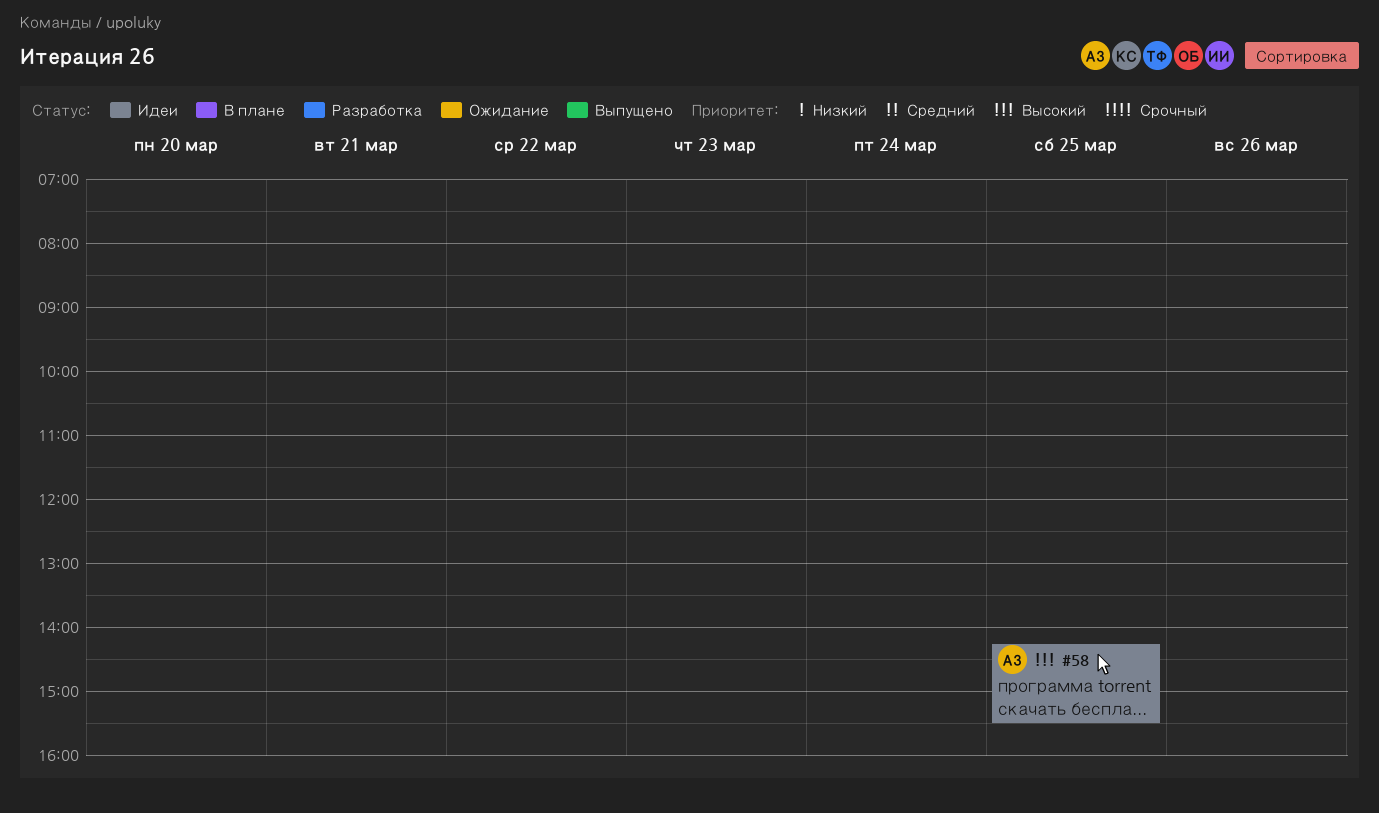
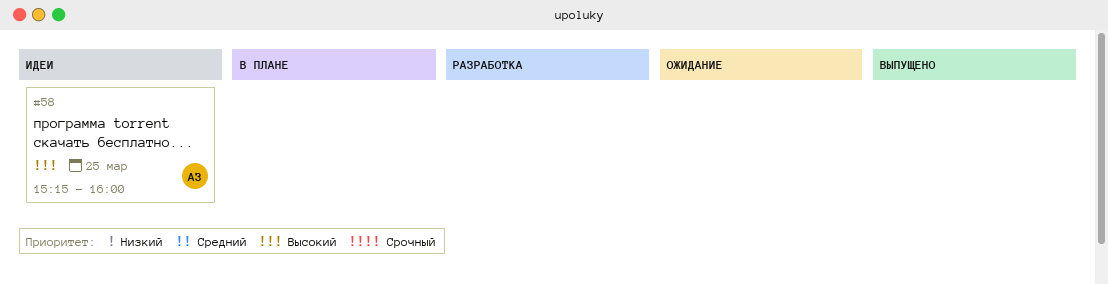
#58, begins: 14:15 -> 15:15
#58, ends: 15:30 -> 16:00

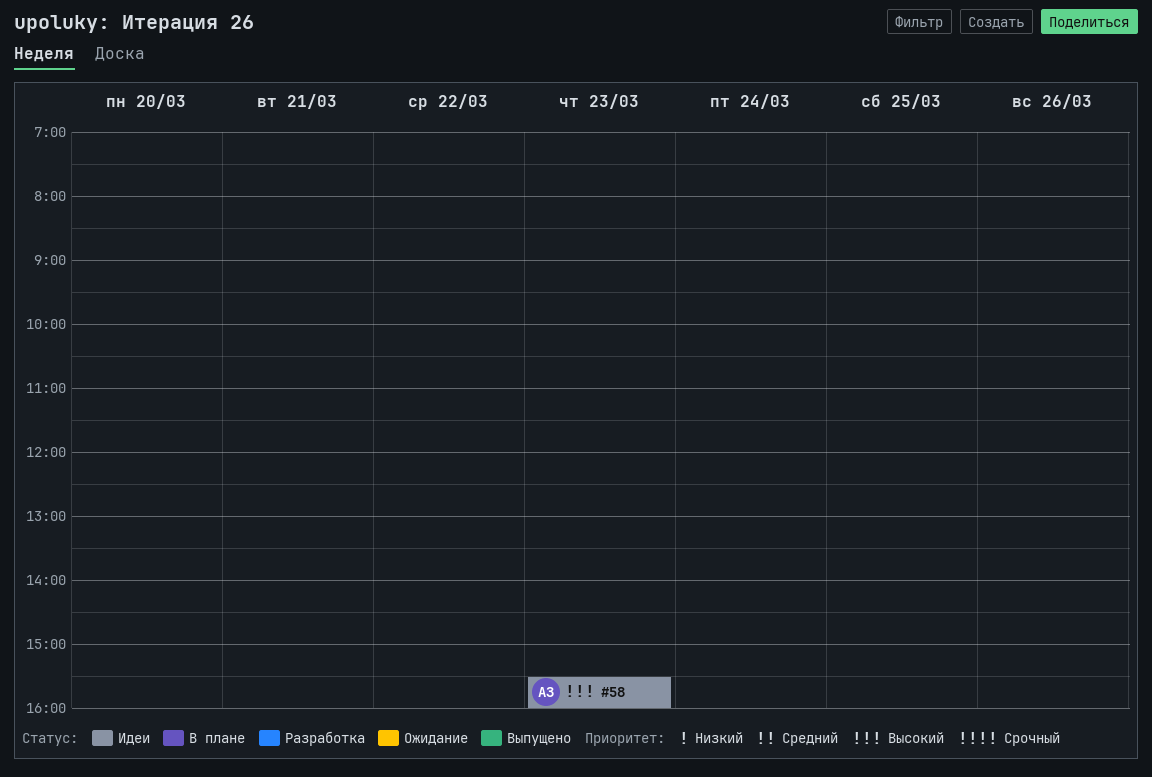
#58, day: Mar 25 -> Mar 23
#58, begins: 15:15 -> 15:30

